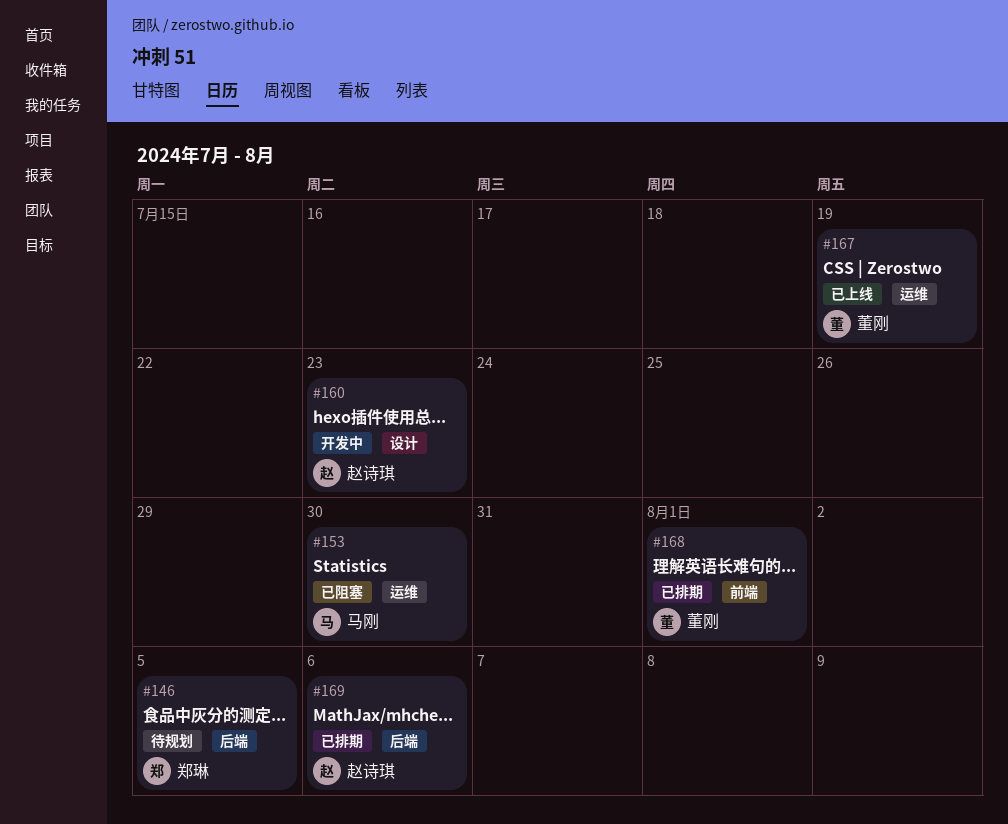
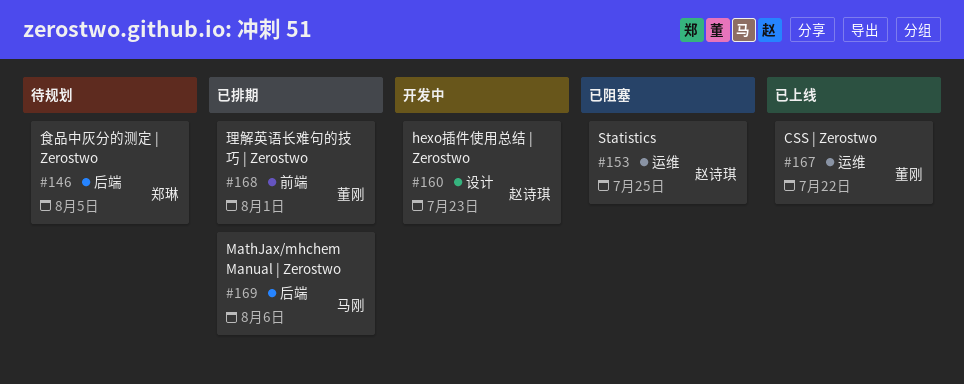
#153, owner: 马刚 -> 赵诗琪
#153, due: Jul 30 -> Jul 25
#167, due: Jul 19 -> Jul 22
#169, owner: 赵诗琪 -> 马刚

